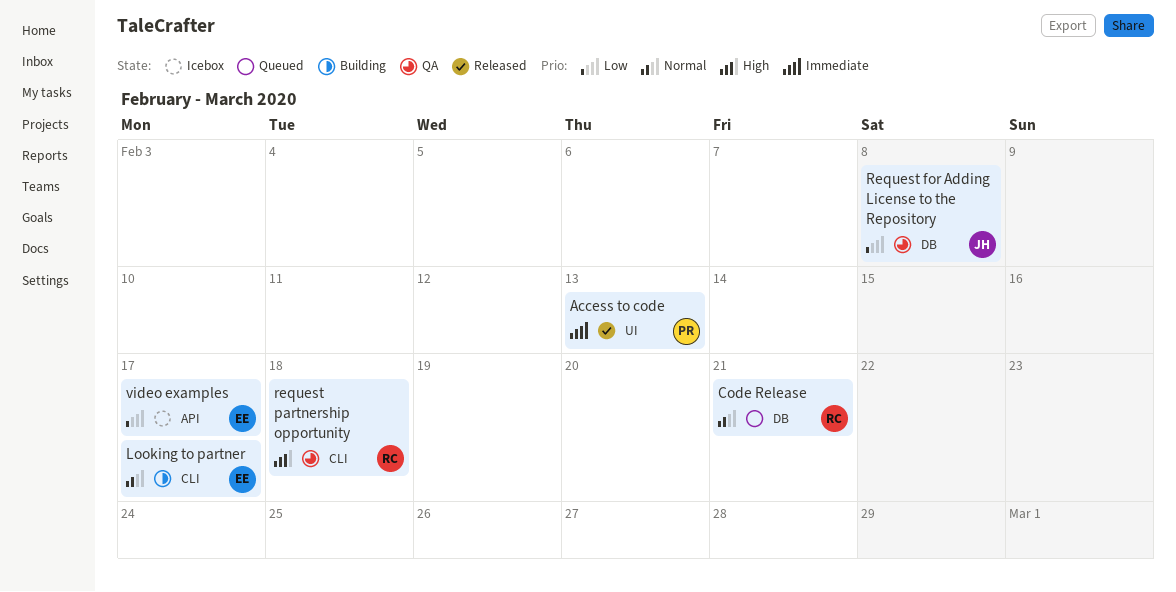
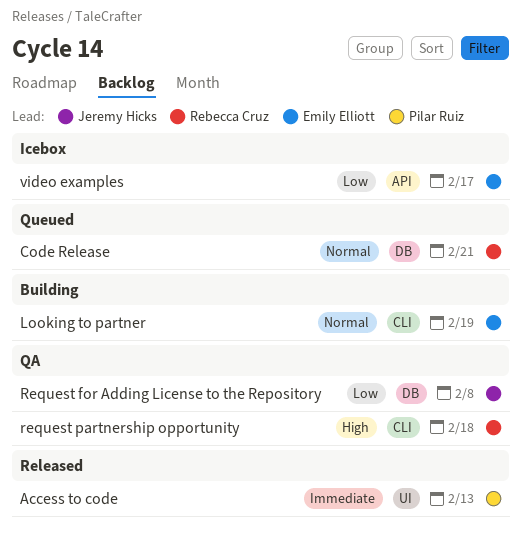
Looking to partner, due: Feb 17 -> Feb 19

